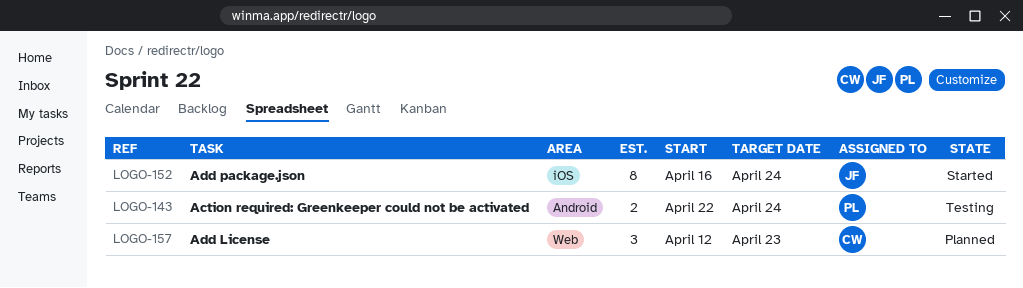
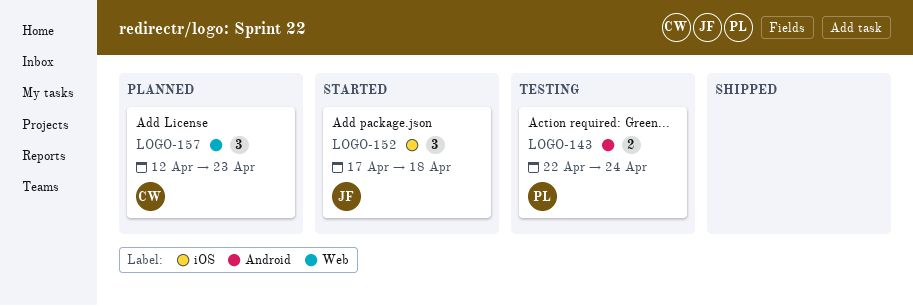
LOGO-152, estimate: 8 -> 3
LOGO-152, start: Apr 16 -> Apr 17
LOGO-152, due: Apr 24 -> Apr 18

